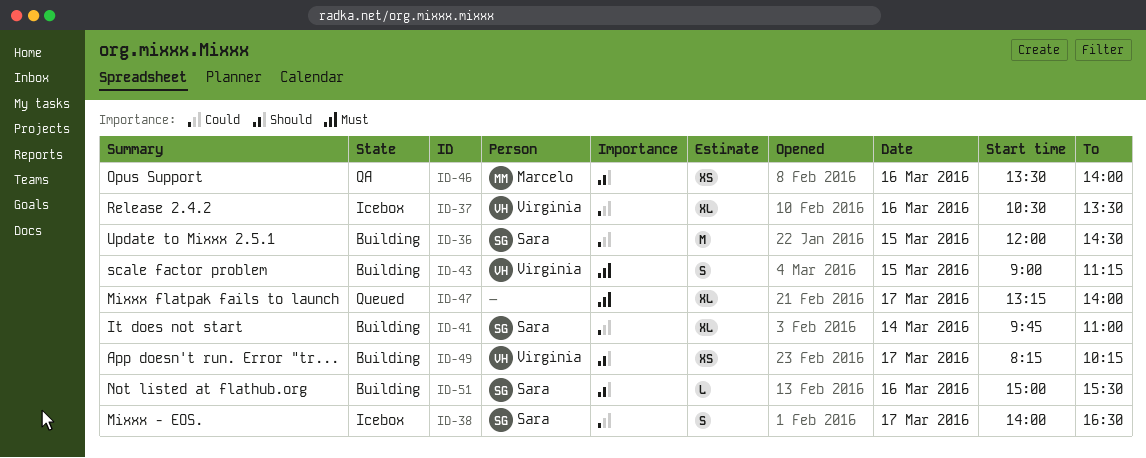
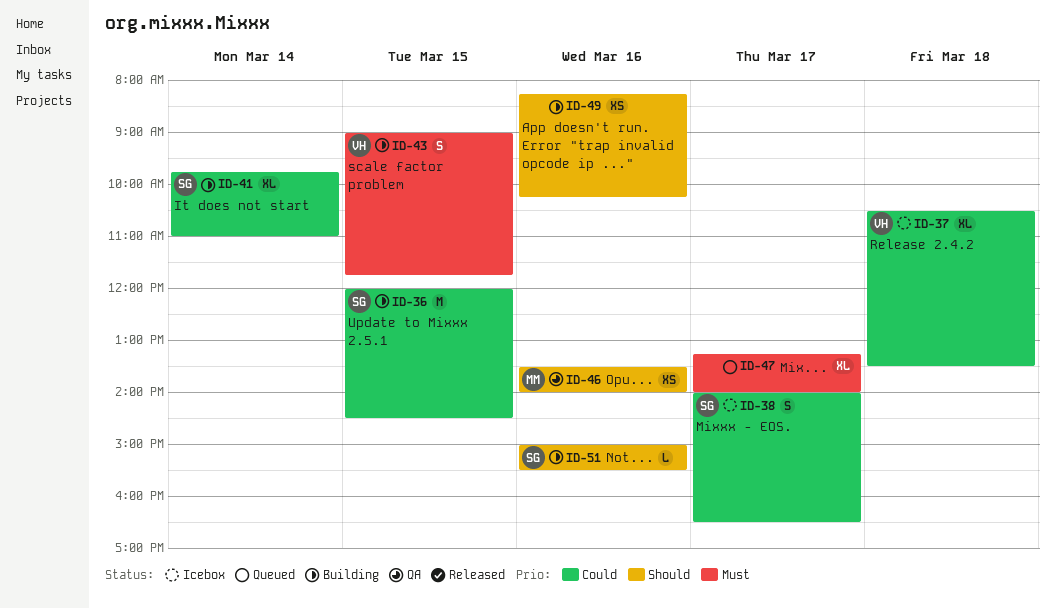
ID-37, day: Mar 16 -> Mar 18
ID-43, ends: 11:15 -> 11:45
ID-49, owner: Virginia -> none
ID-49, day: Mar 17 -> Mar 16

